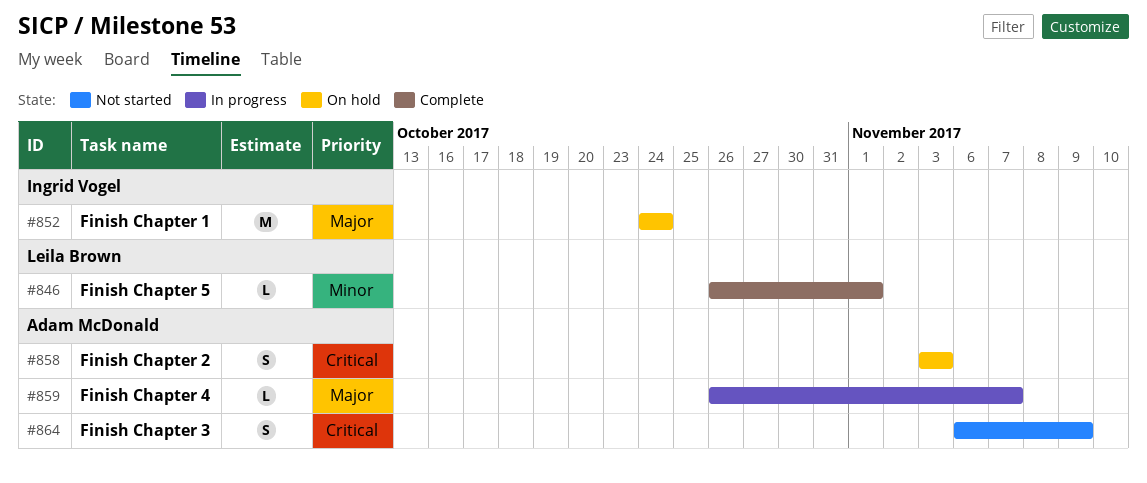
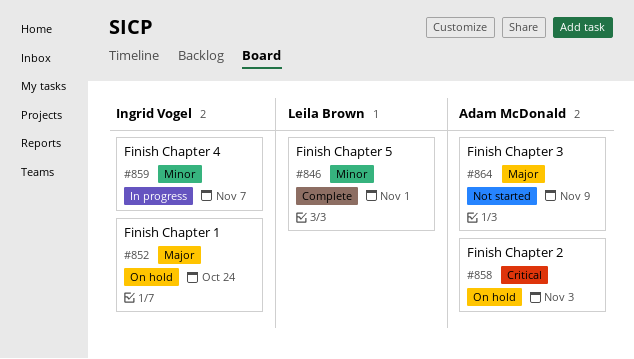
#859, owner: Adam McDonald -> Ingrid Vogel
#859, priority: Major -> Minor
#864, priority: Critical -> Major

